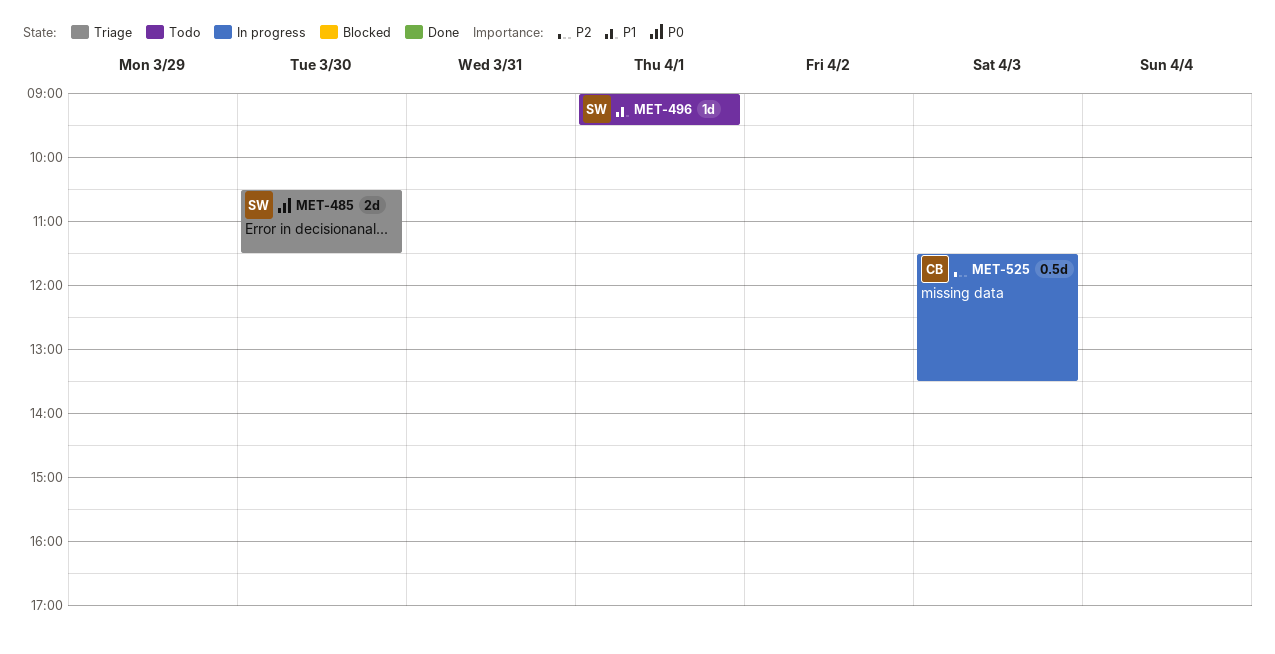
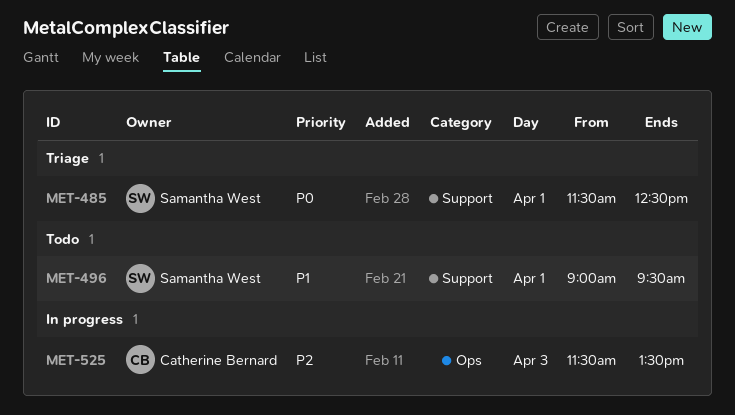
MET-485, day: Mar 30 -> Apr 1
MET-485, begins: 10:30 -> 11:30
MET-485, ends: 11:30 -> 12:30

